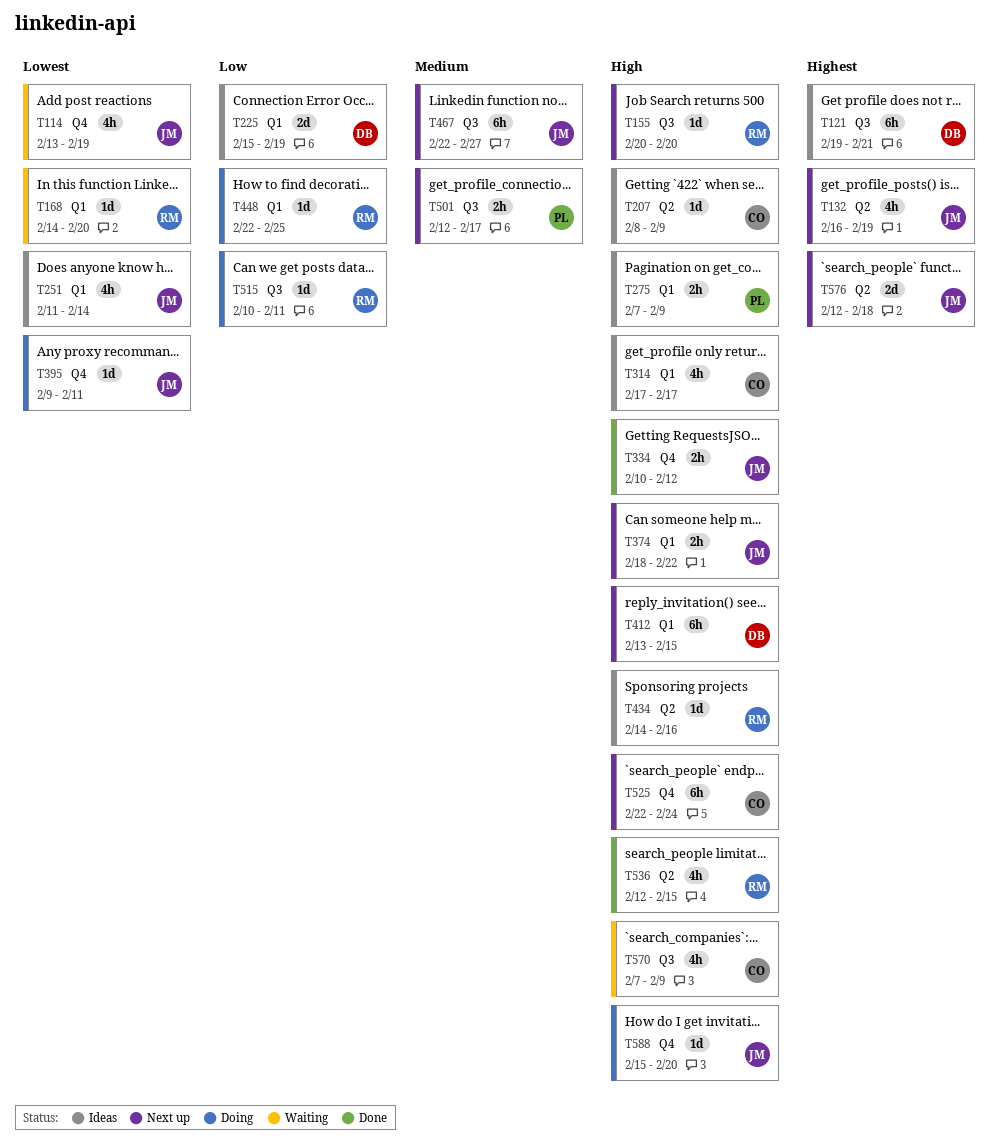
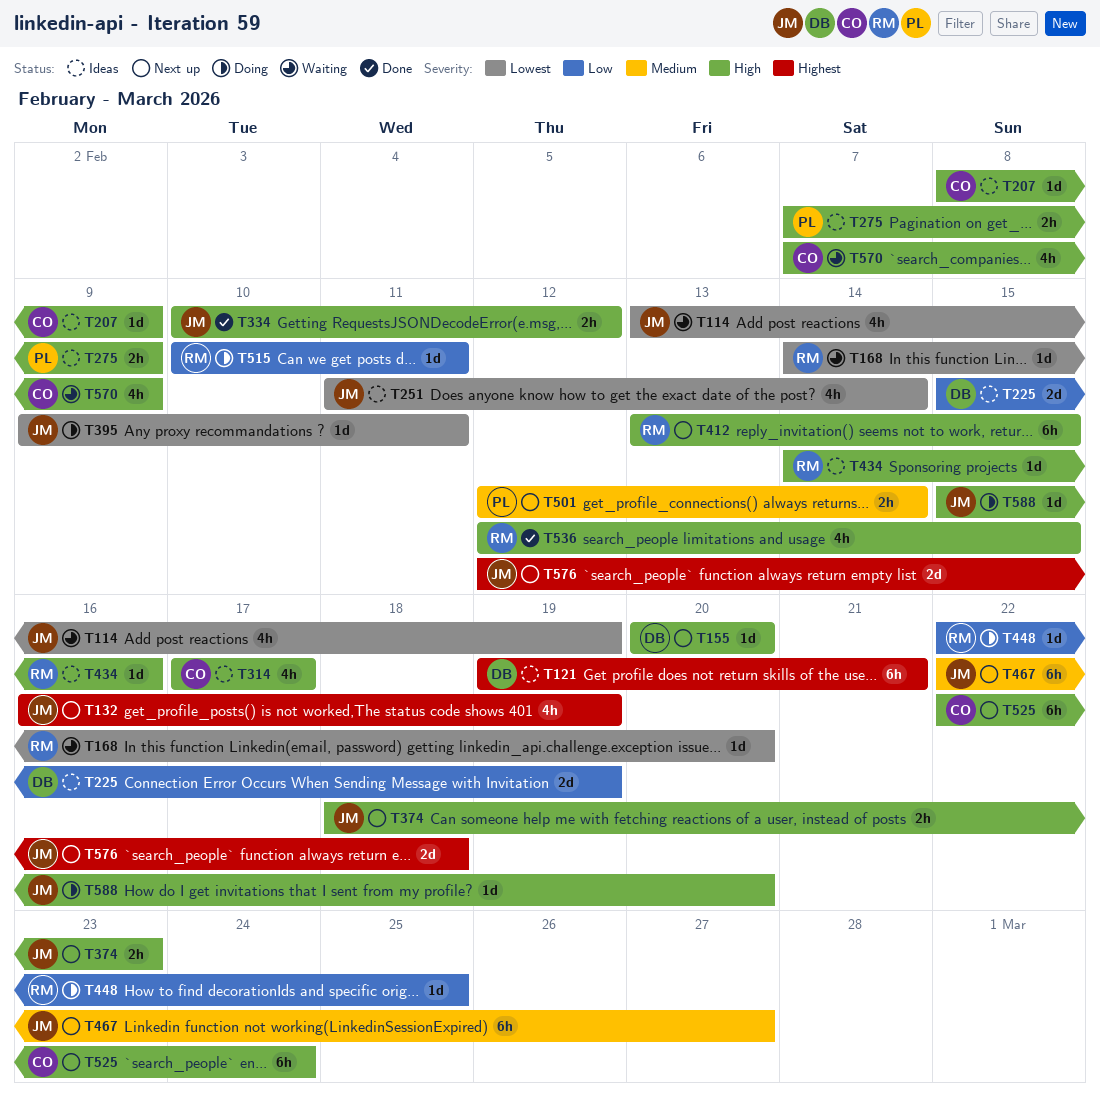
T155, owner: RM -> DB
T374, due: Feb 22 -> Feb 23
T412, owner: DB -> RM
T501, due: Feb 17 -> Feb 14

